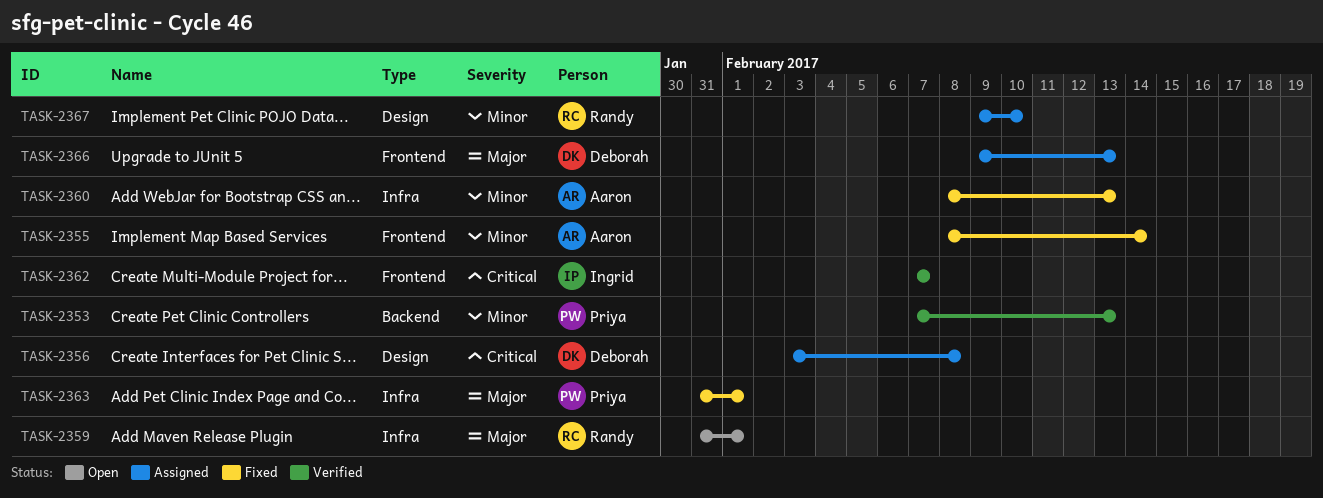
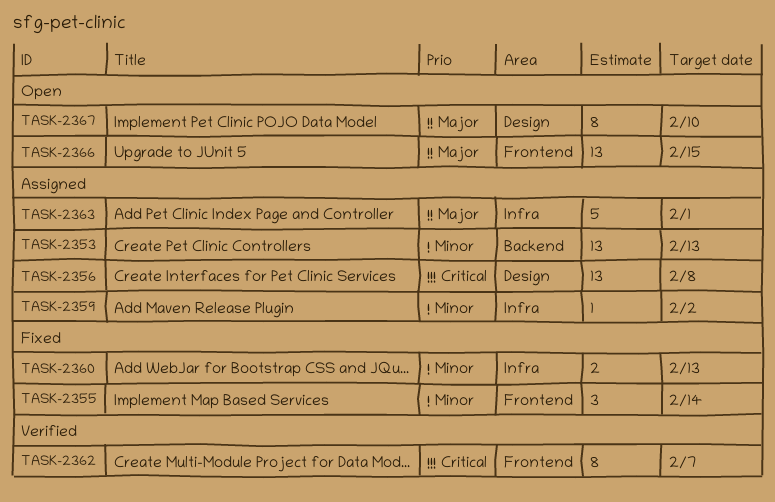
TASK-2353, status: Verified -> Assigned
TASK-2359, status: Open -> Assigned
TASK-2359, priority: Major -> Minor
TASK-2359, due: Feb 1 -> Feb 2
TASK-2363, status: Fixed -> Assigned
TASK-2366, status: Assigned -> Open
TASK-2366, due: Feb 13 -> Feb 15
TASK-2367, status: Assigned -> Open
TASK-2367, priority: Minor -> Major

